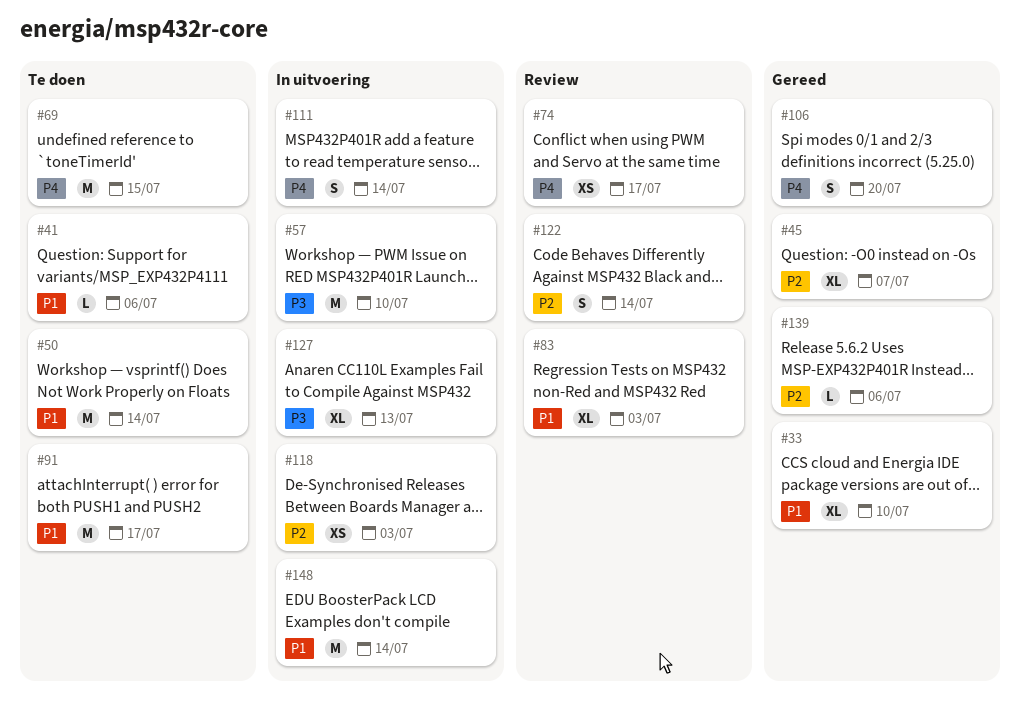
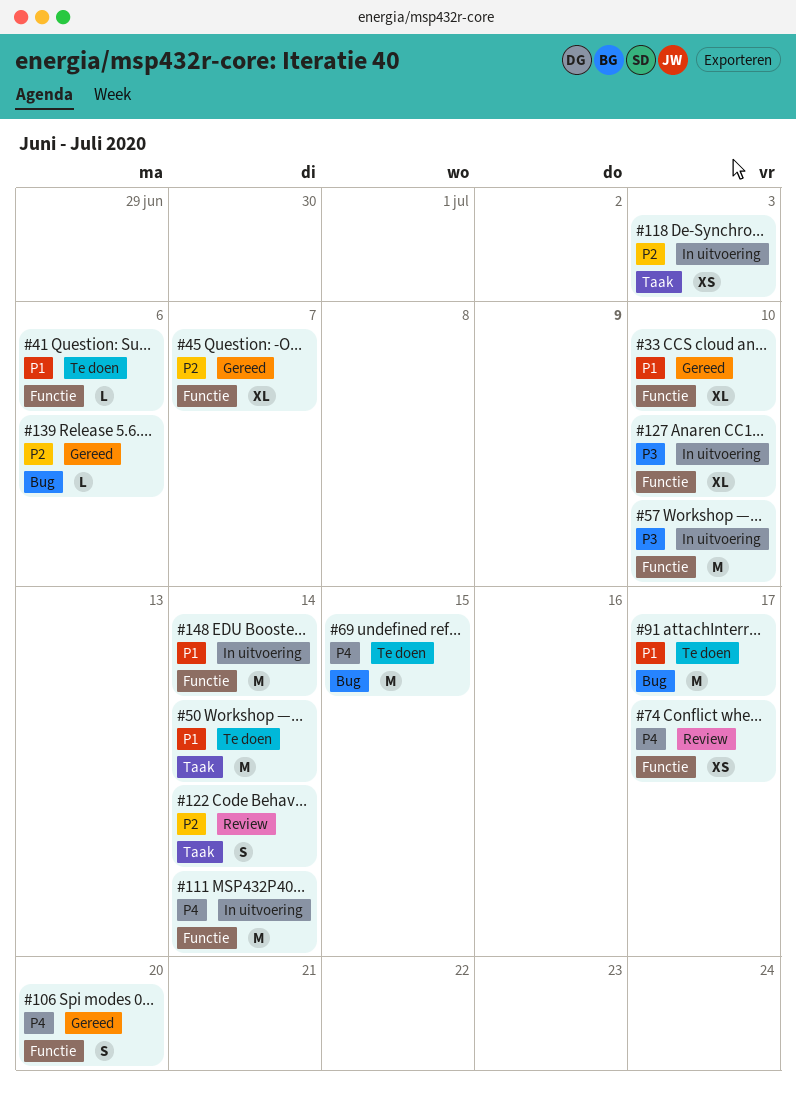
#83: present -> none
#111, estimate: S -> M
#127, due: Jul 13 -> Jul 10

